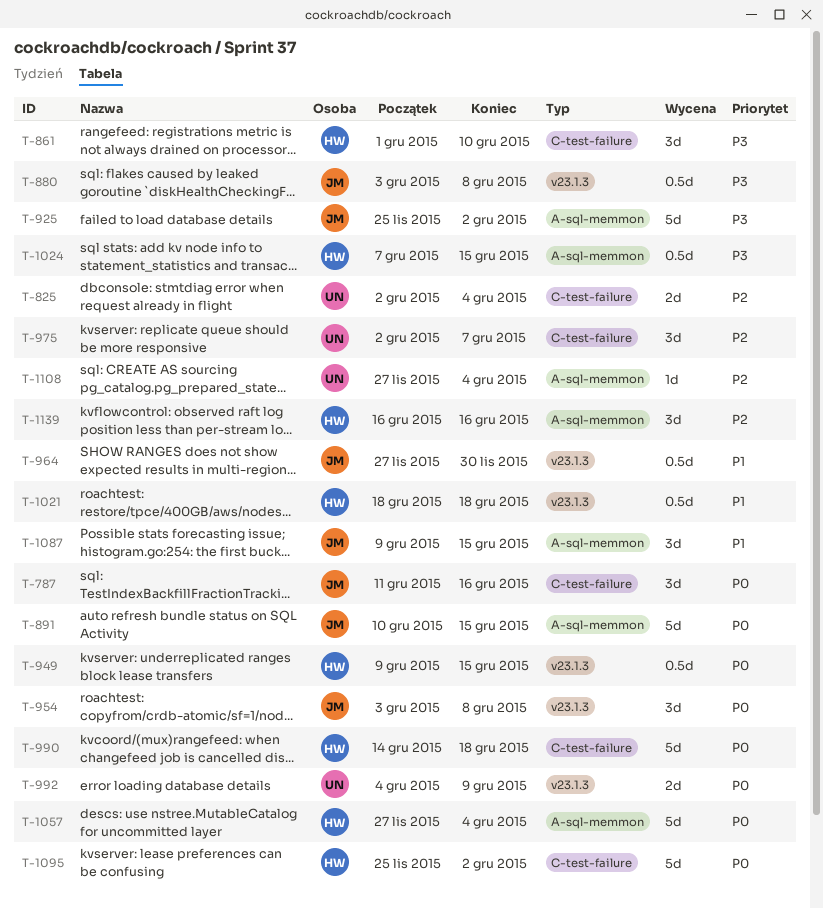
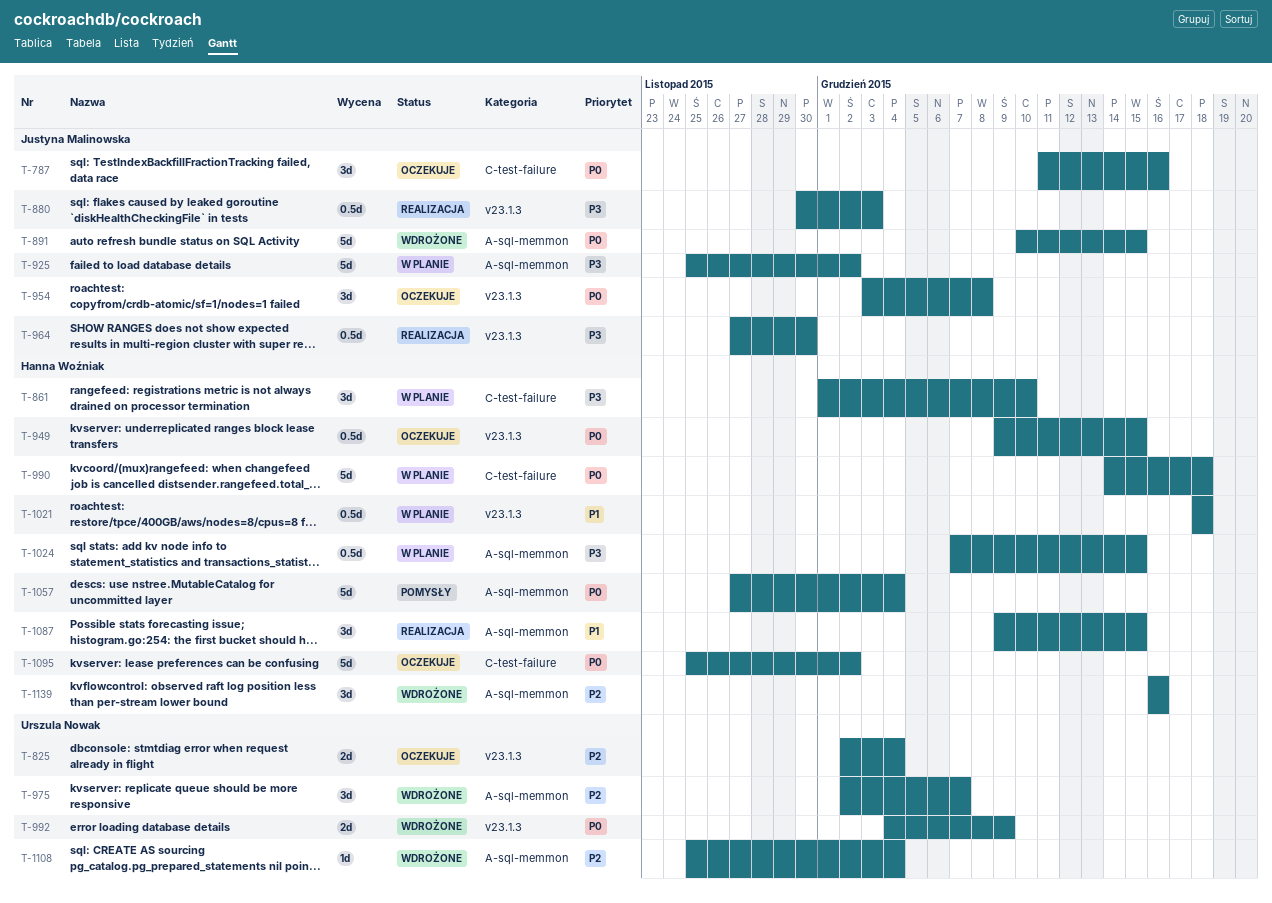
T-825, label: C-test-failure -> v23.1.3
T-880, start: Dec 3 -> Nov 30
T-880, due: Dec 8 -> Dec 3
T-964, priority: P1 -> P3
T-975, label: C-test-failure -> A-sql-memmon
T-1087, owner: Justyna Malinowska -> Hanna Woźniak
T-1108, start: Nov 27 -> Nov 25

